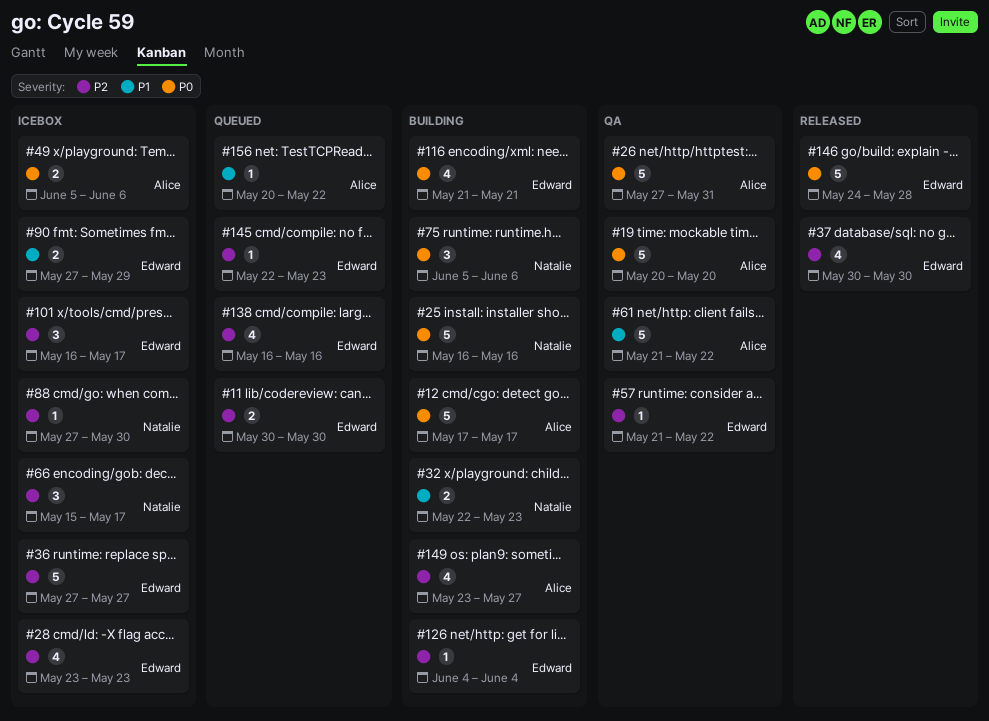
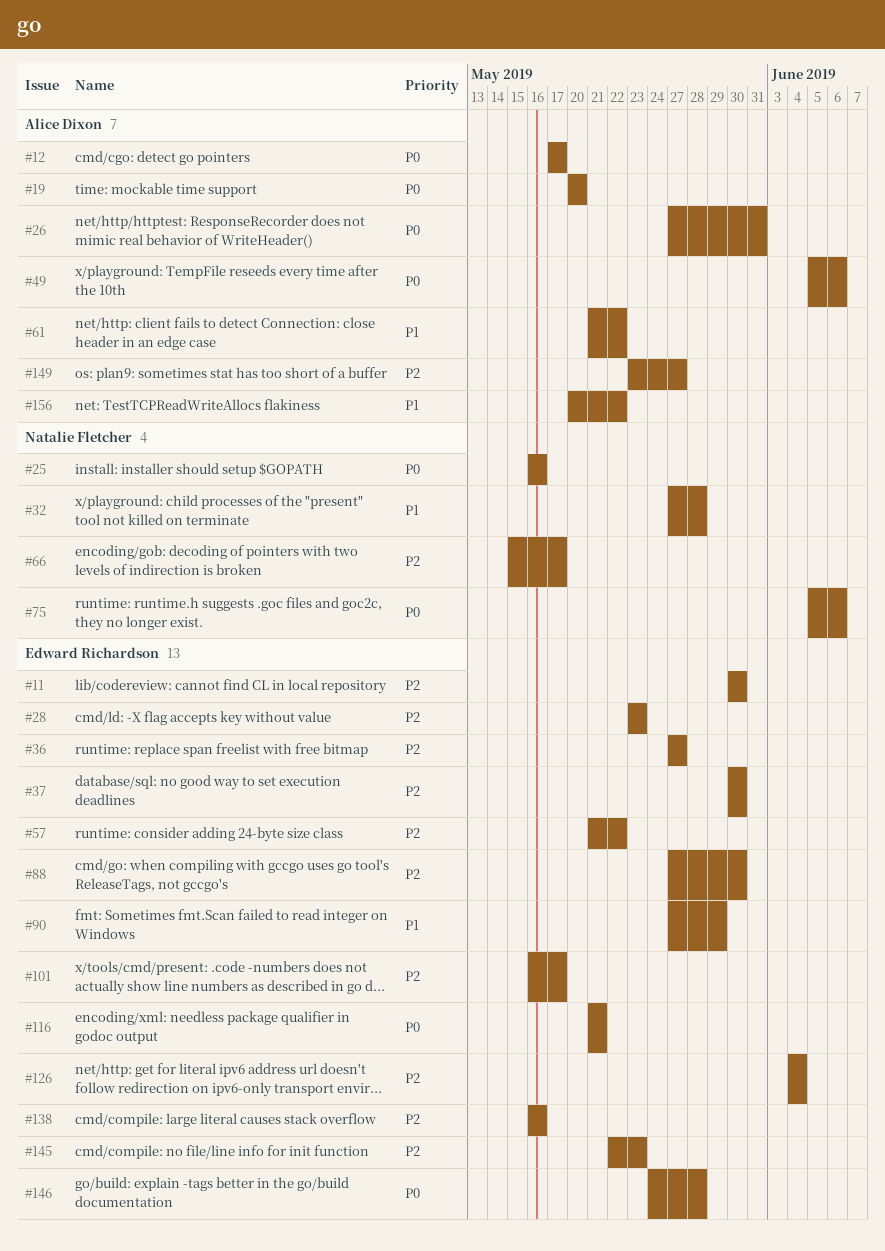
#32, start: May 22 -> May 27
#32, due: May 23 -> May 28
#88, owner: Natalie Fletcher -> Edward Richardson

